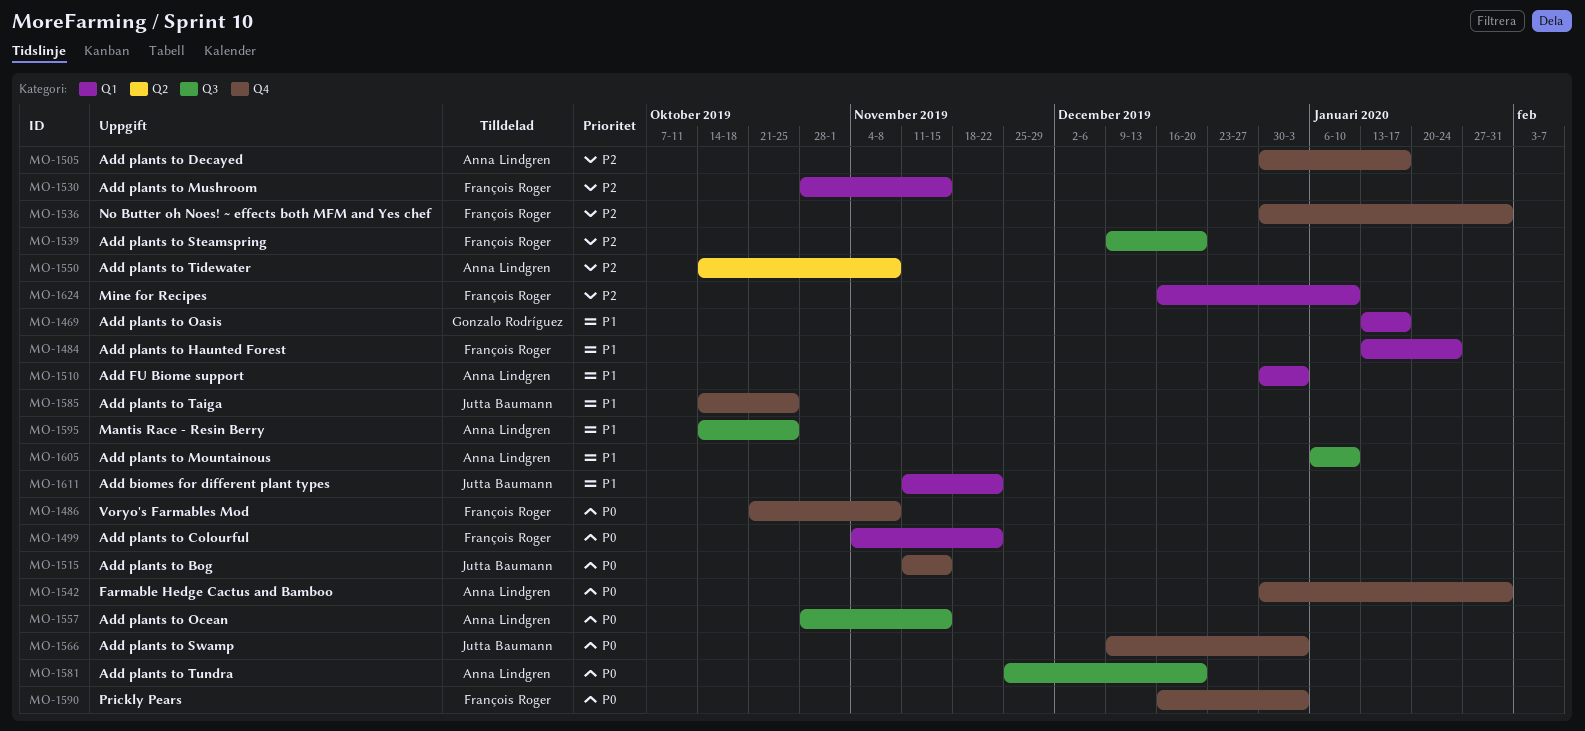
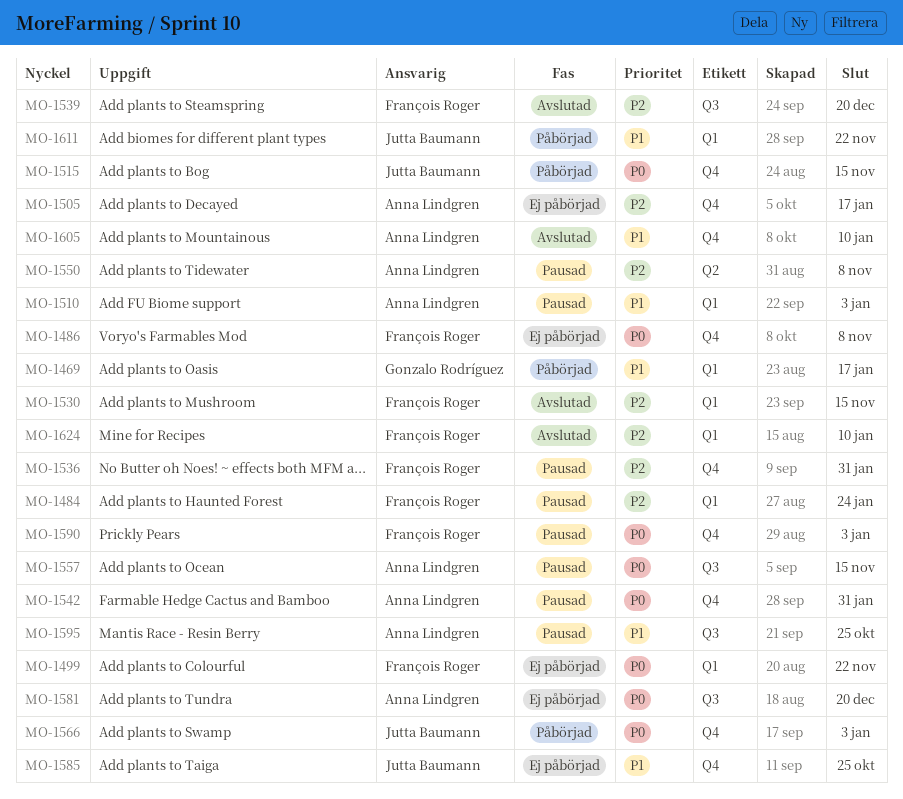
MO-1484, priority: P1 -> P2
MO-1605, label: Q3 -> Q4

